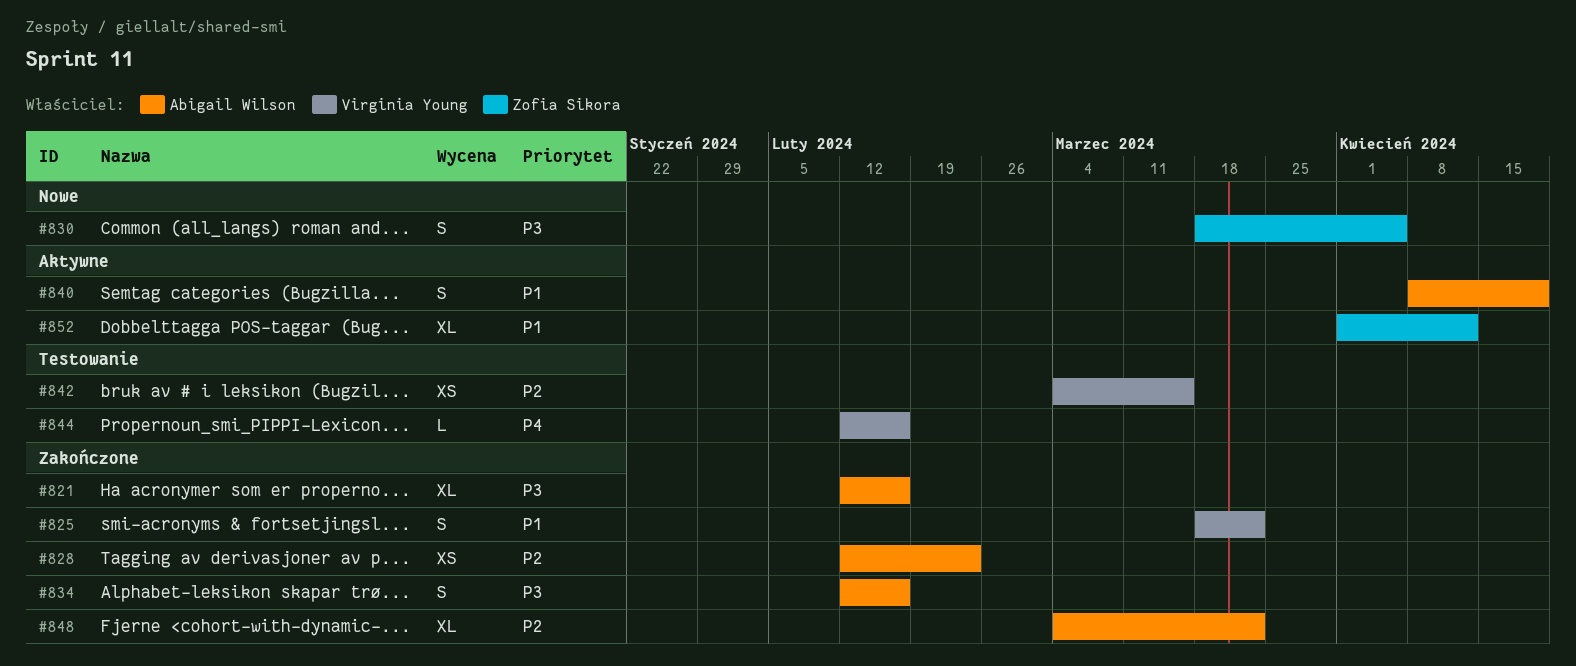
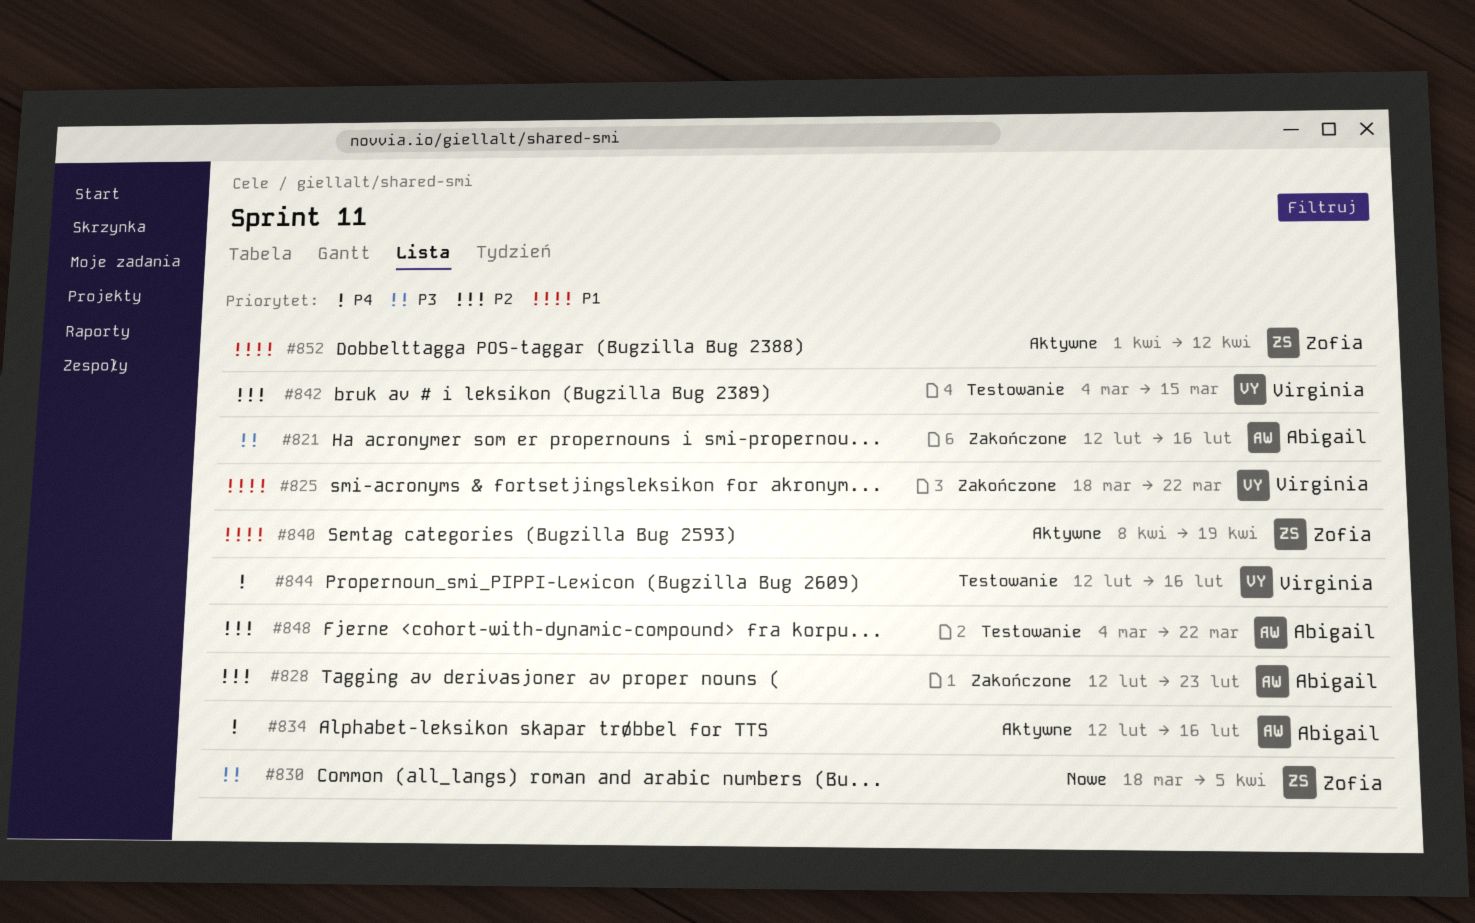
#834, status: Zakończone -> Aktywne
#834, priority: P3 -> P4
#840, owner: Abigail Wilson -> Zofia Sikora
#848, status: Zakończone -> Testowanie

